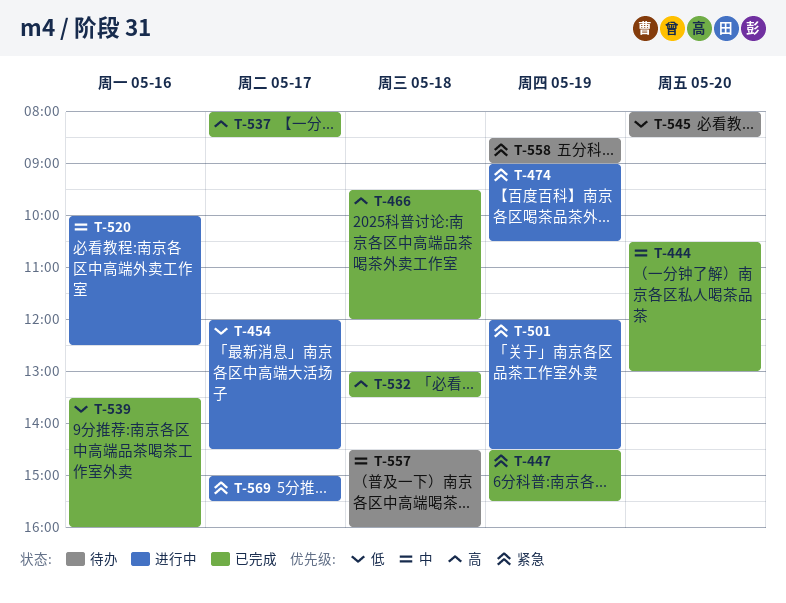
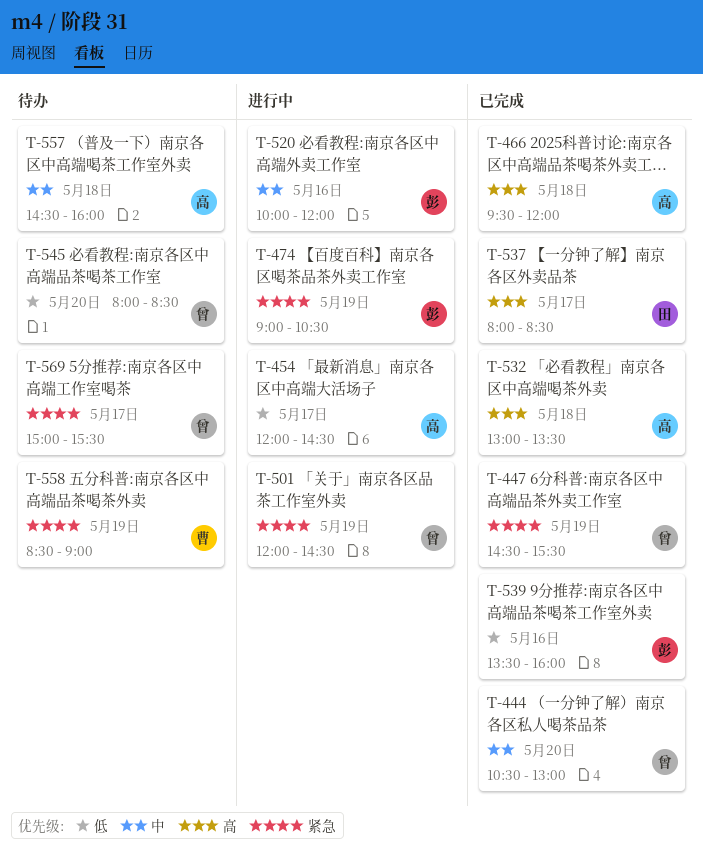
T-520, ends: 12:30 -> 12:00
T-569, status: 进行中 -> 待办

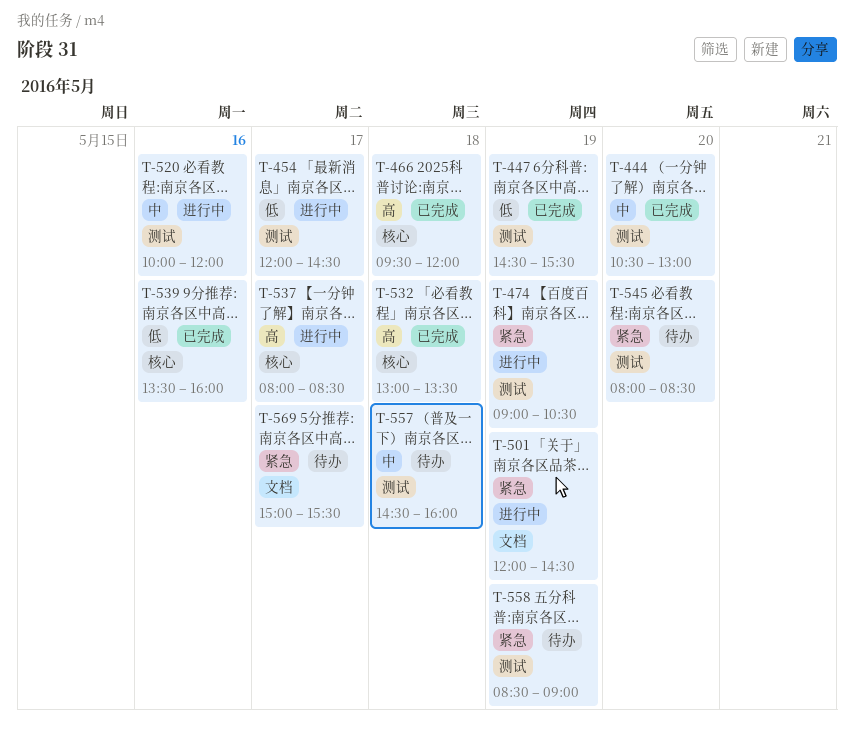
T-447, priority: 紧急 -> 低
T-537, status: 已完成 -> 进行中
T-545, priority: 低 -> 紧急

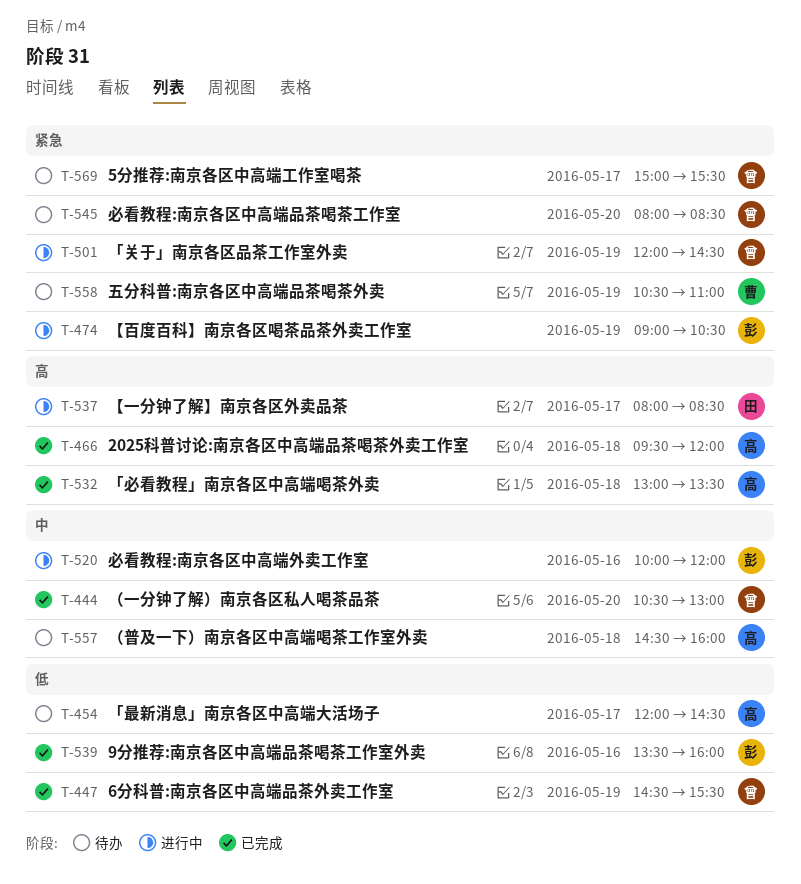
T-454, status: 进行中 -> 待办
T-558, begins: 08:30 -> 10:30
T-558, ends: 09:00 -> 11:00

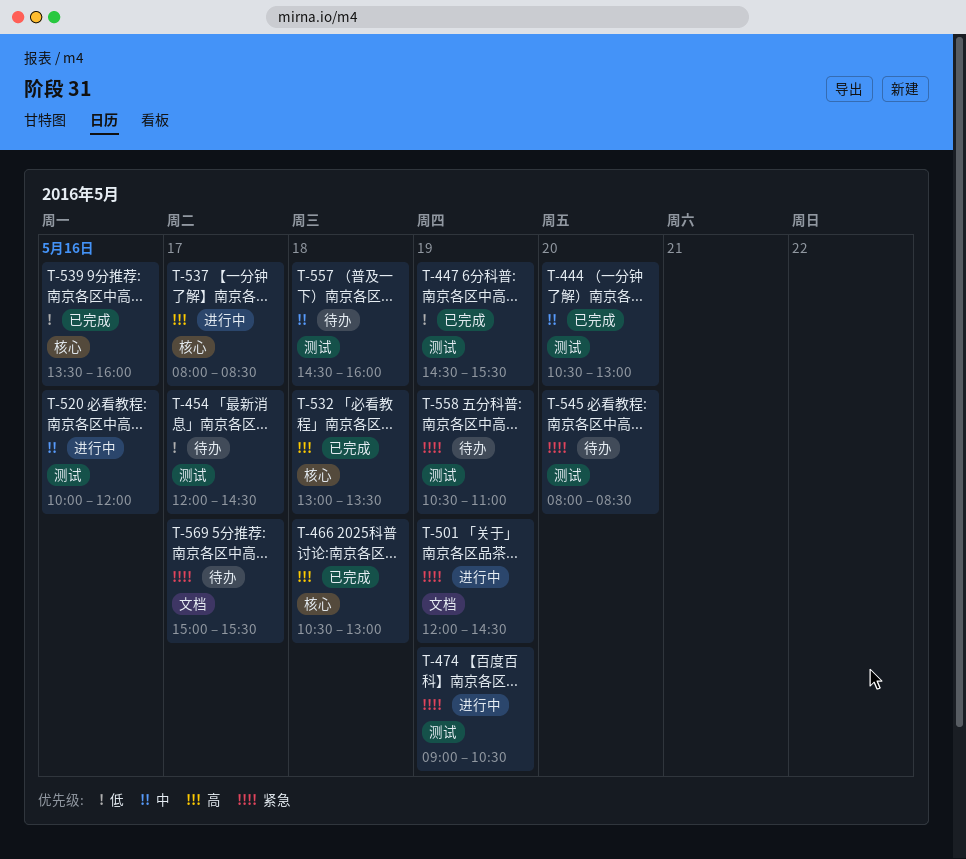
T-466, begins: 09:30 -> 10:30
T-466, ends: 12:00 -> 13:00

